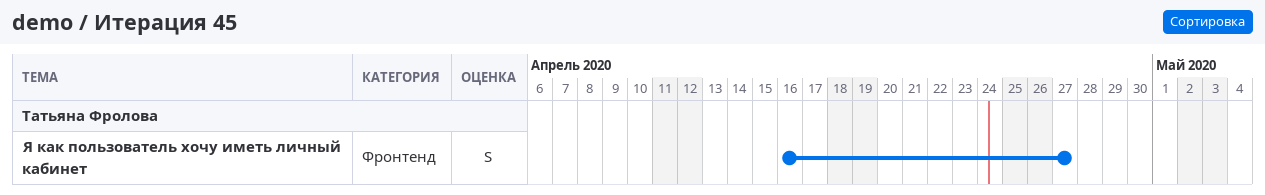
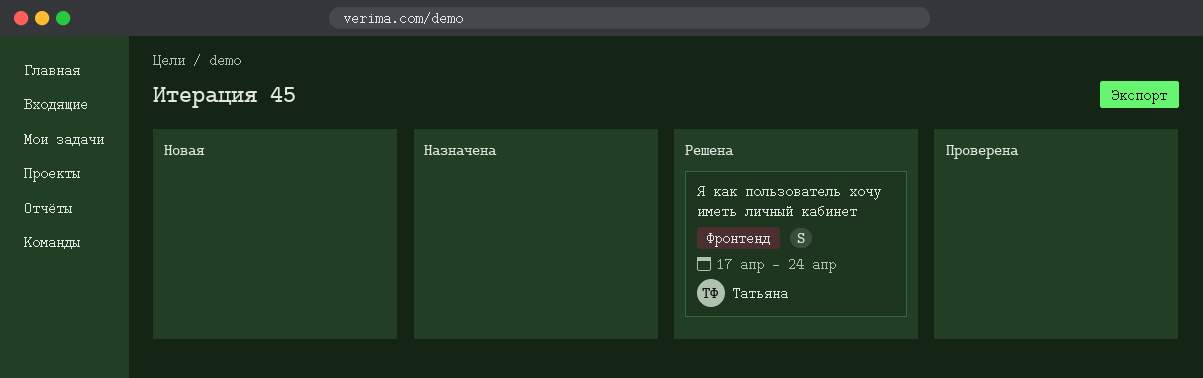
Я как пользователь хочу иметь личный кабинет, start: Apr 16 -> Apr 17
Я как пользователь хочу иметь личный кабинет, due: Apr 27 -> Apr 24

